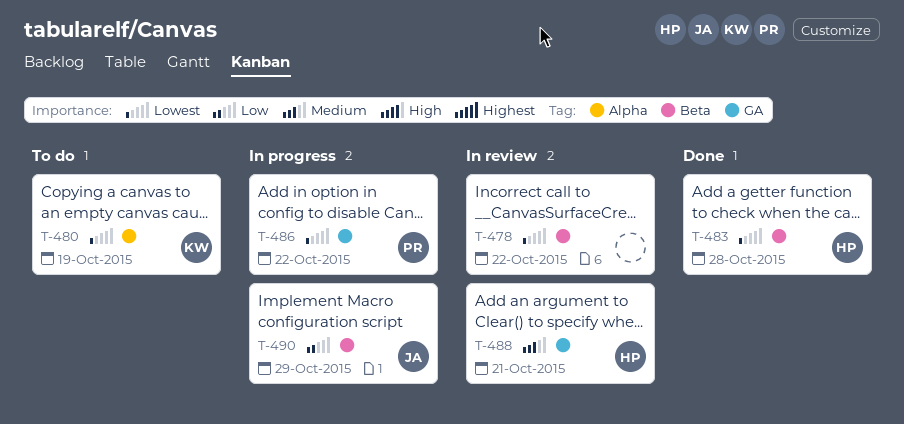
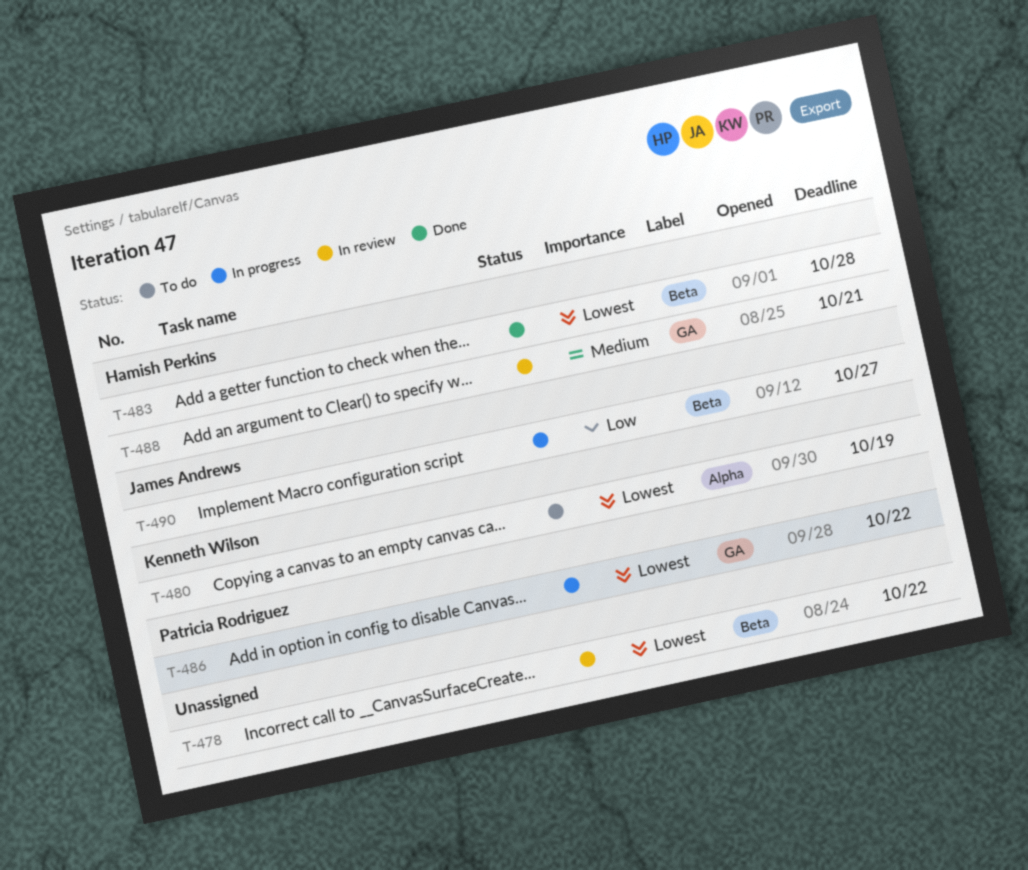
T-490, due: Oct 29 -> Oct 27

